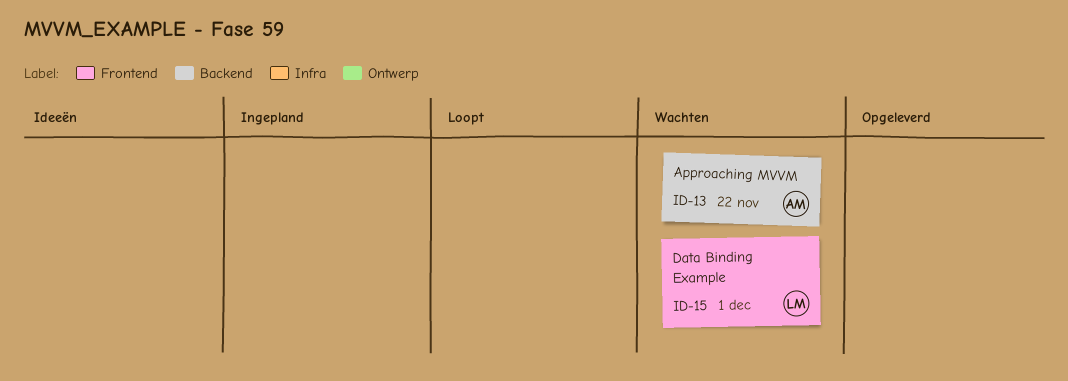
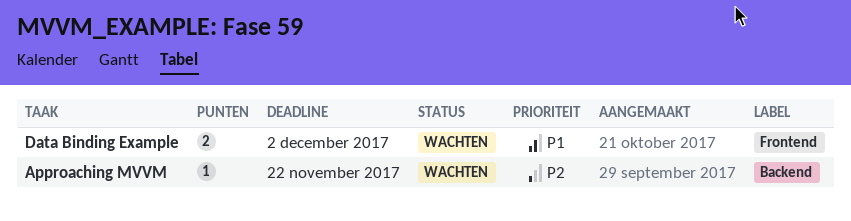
Data Binding Example, due: Dec 1 -> Dec 2

